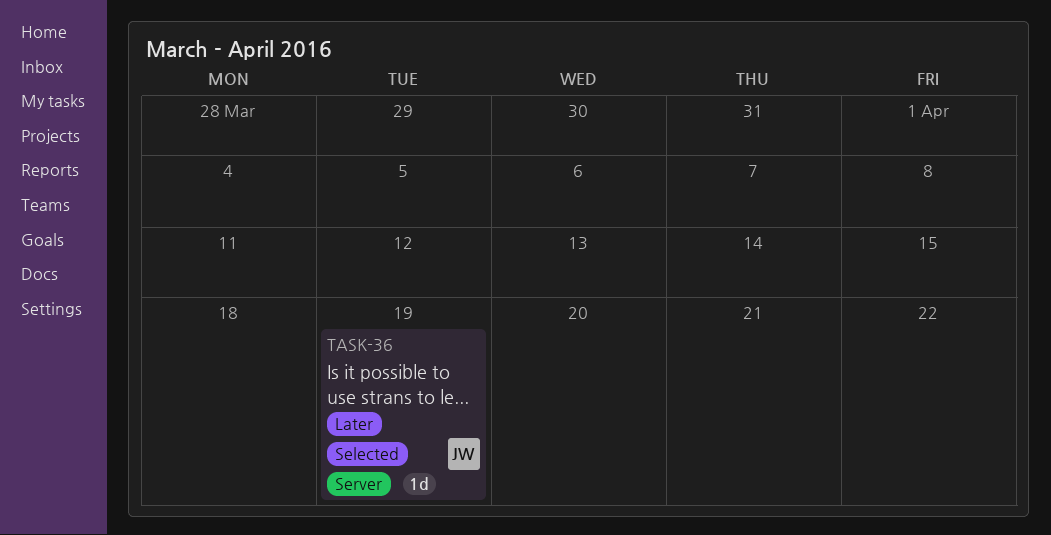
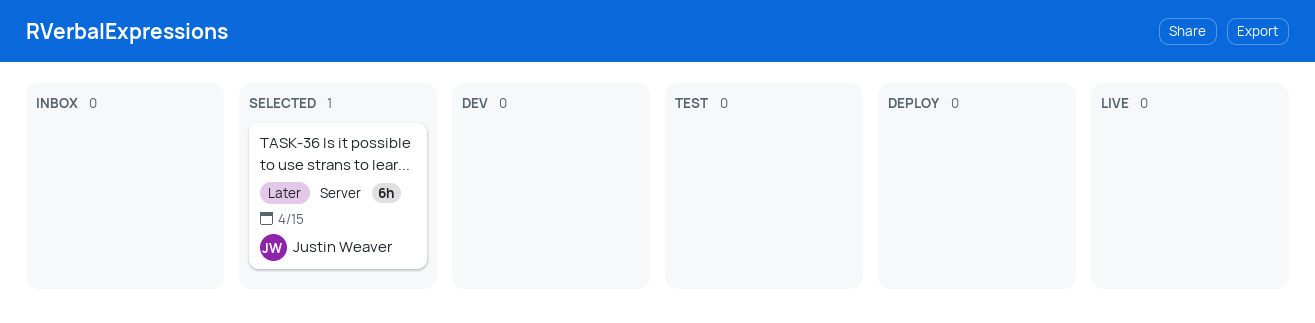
TASK-36, estimate: 1d -> 6h
TASK-36, due: Apr 19 -> Apr 15

